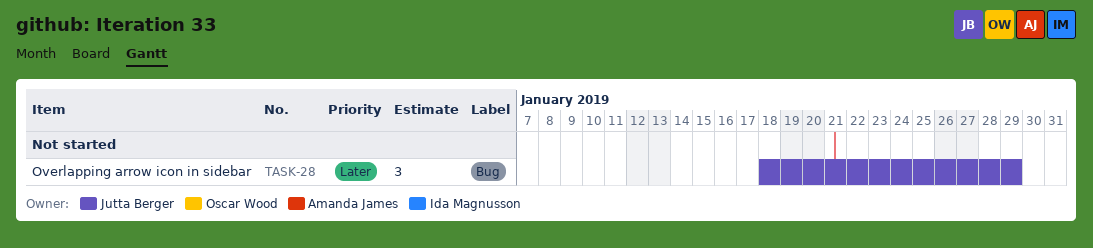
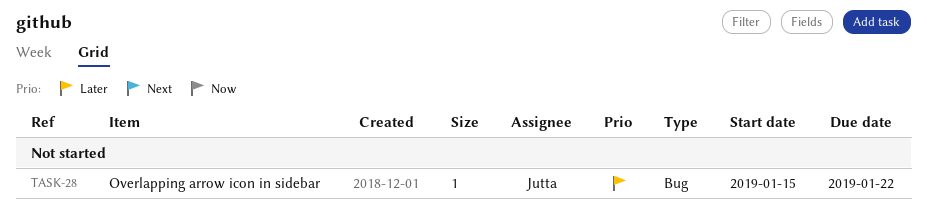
TASK-28, estimate: 3 -> 1
TASK-28, start: Jan 18 -> Jan 15
TASK-28, due: Jan 29 -> Jan 22

